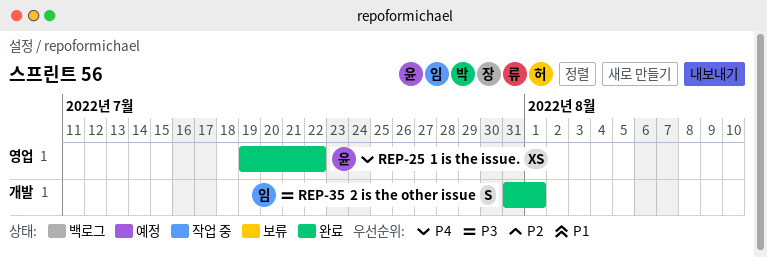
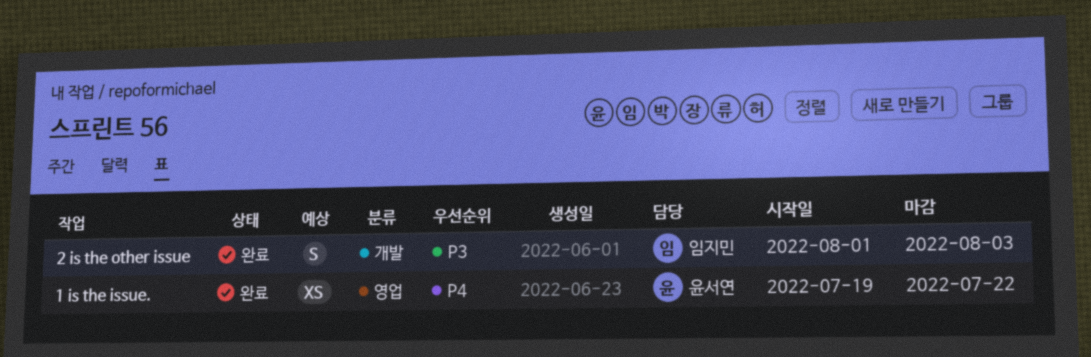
2 is the other issue, start: Jul 31 -> Aug 1
2 is the other issue, due: Aug 1 -> Aug 3

